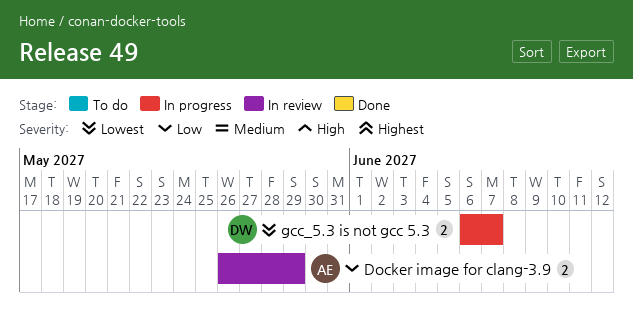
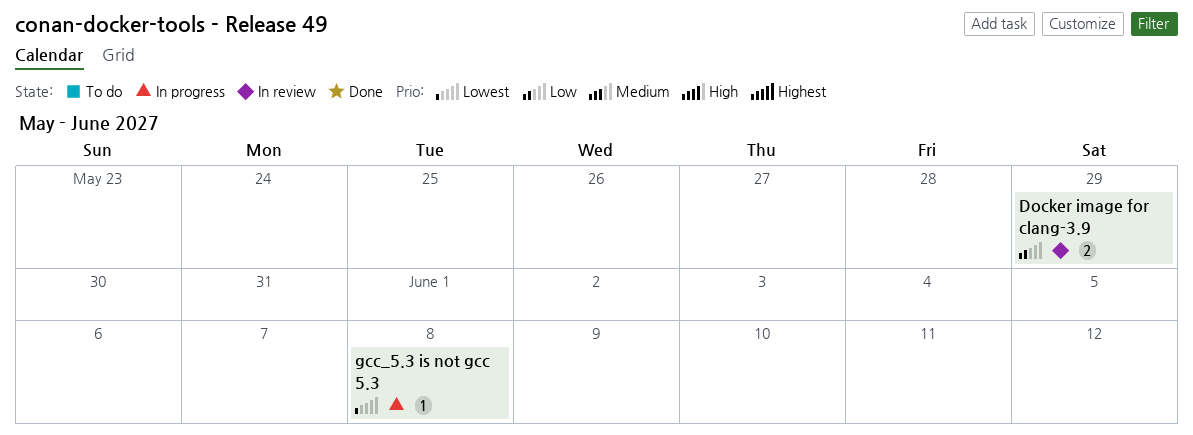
gcc_5.3 is not gcc 5.3, estimate: 2 -> 1
gcc_5.3 is not gcc 5.3, due: Jun 7 -> Jun 8

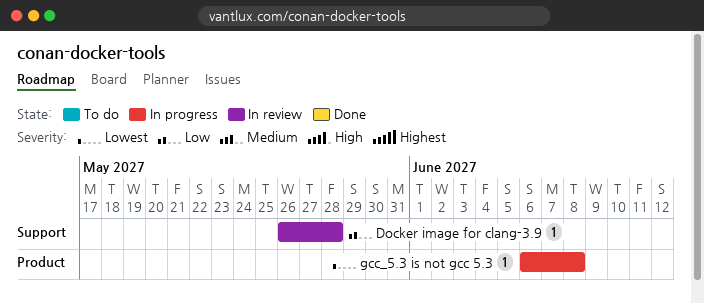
Docker image for clang-3.9, estimate: 2 -> 1
Docker image for clang-3.9, due: May 29 -> May 28

